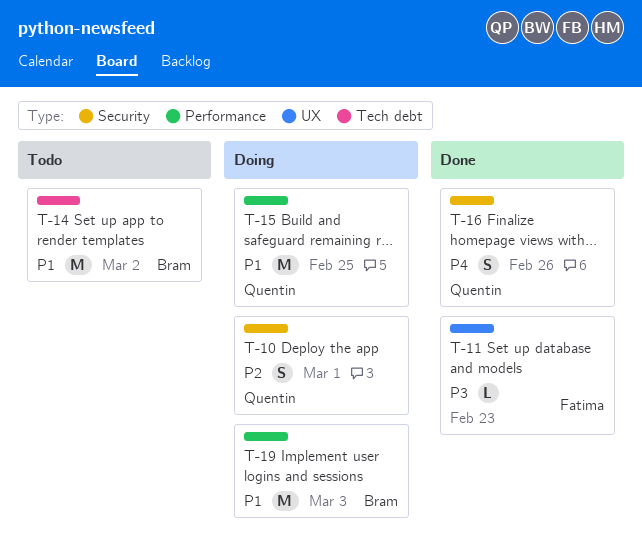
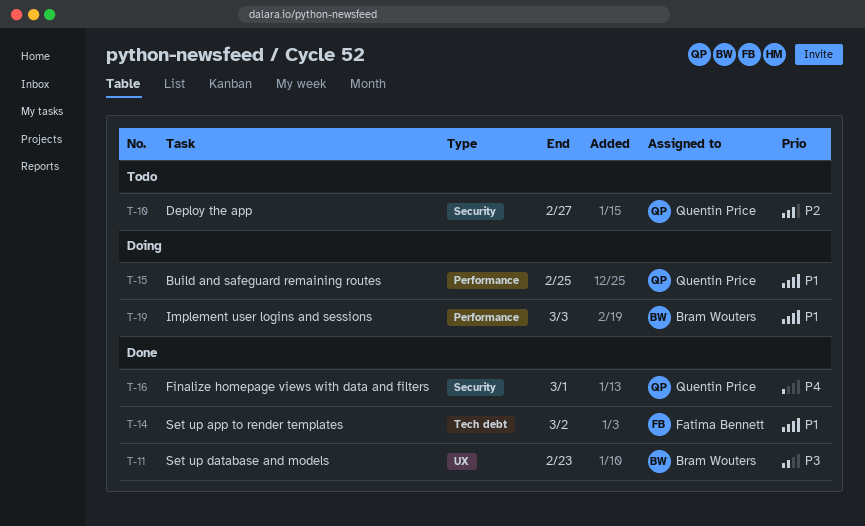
T-10, status: Doing -> Todo
T-10, due: Mar 1 -> Feb 27
T-11, owner: Fatima Bennett -> Bram Wouters
T-14, status: Todo -> Done
T-14, owner: Bram Wouters -> Fatima Bennett
T-16, due: Feb 26 -> Mar 1

